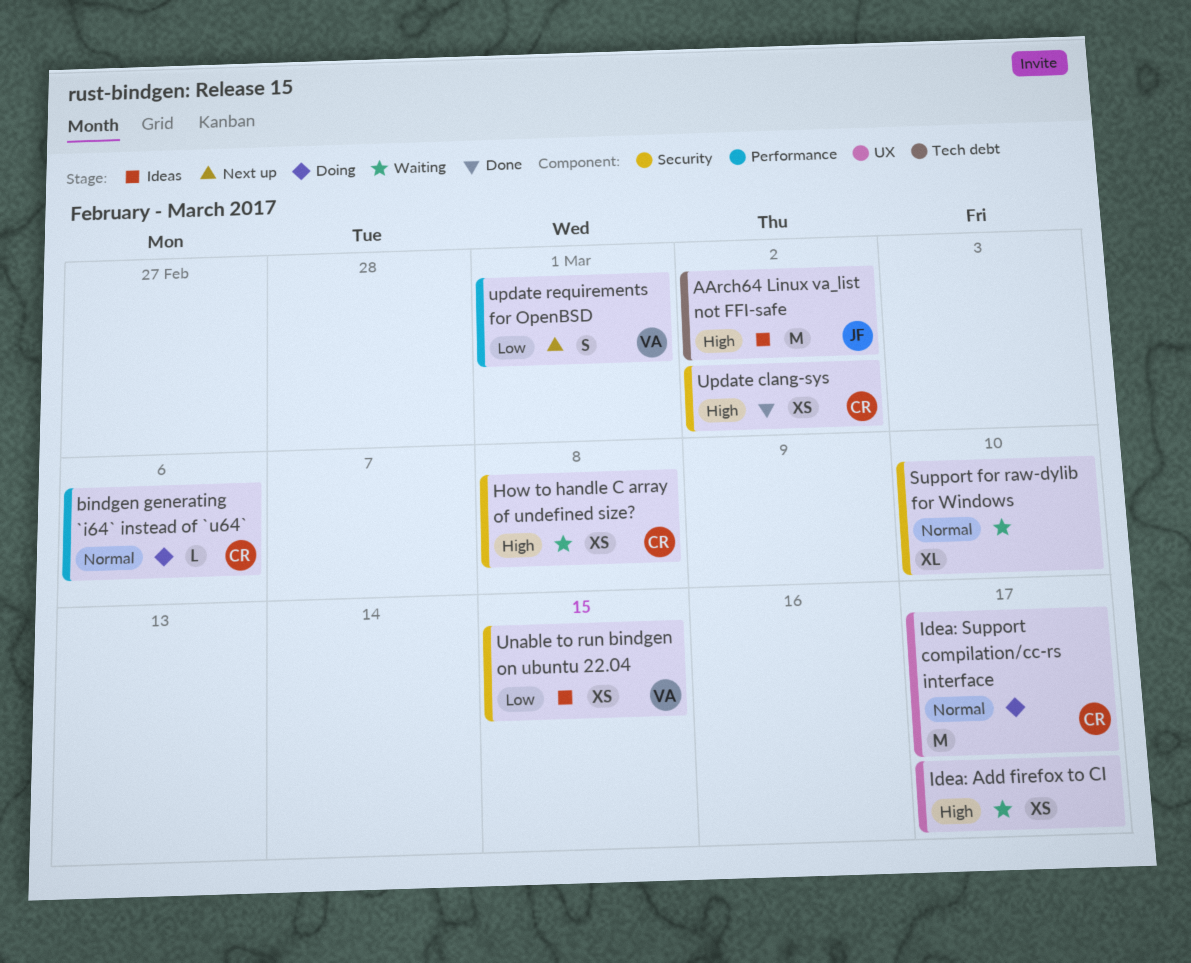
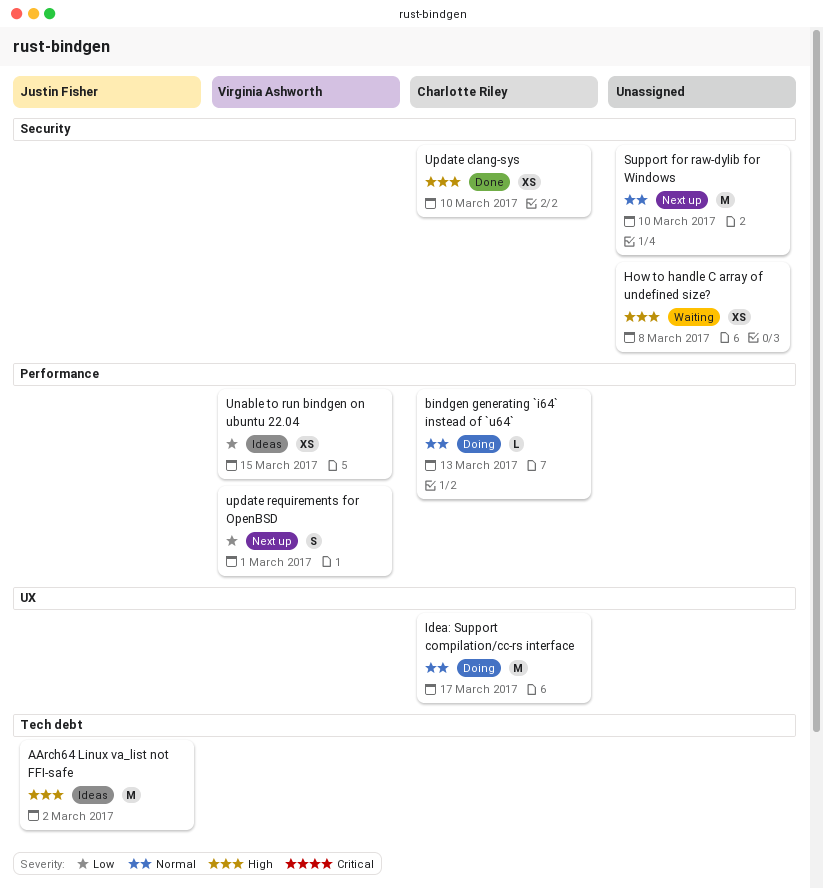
bindgen generating `i64` instead of `u64`, due: Mar 6 -> Mar 13
How to handle C array of undefined size?, owner: Charlotte Riley -> none
Idea: Add firefox to CI: present -> none
Support for raw-dylib for Windows, status: Waiting -> Next up
Support for raw-dylib for Windows, estimate: XL -> M
Unable to run bindgen on ubuntu 22.04, label: Security -> Performance
Update clang-sys, due: Mar 2 -> Mar 10

